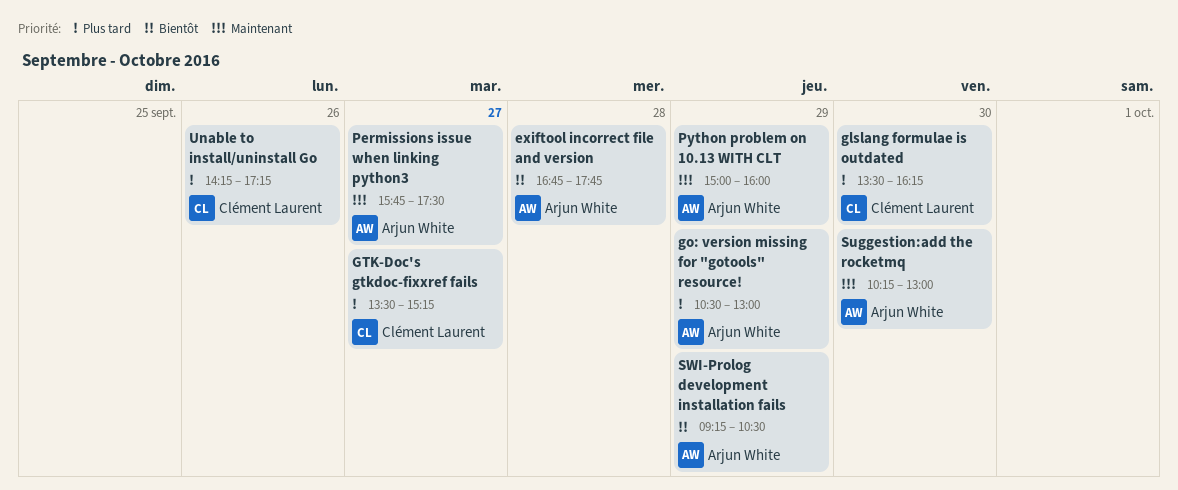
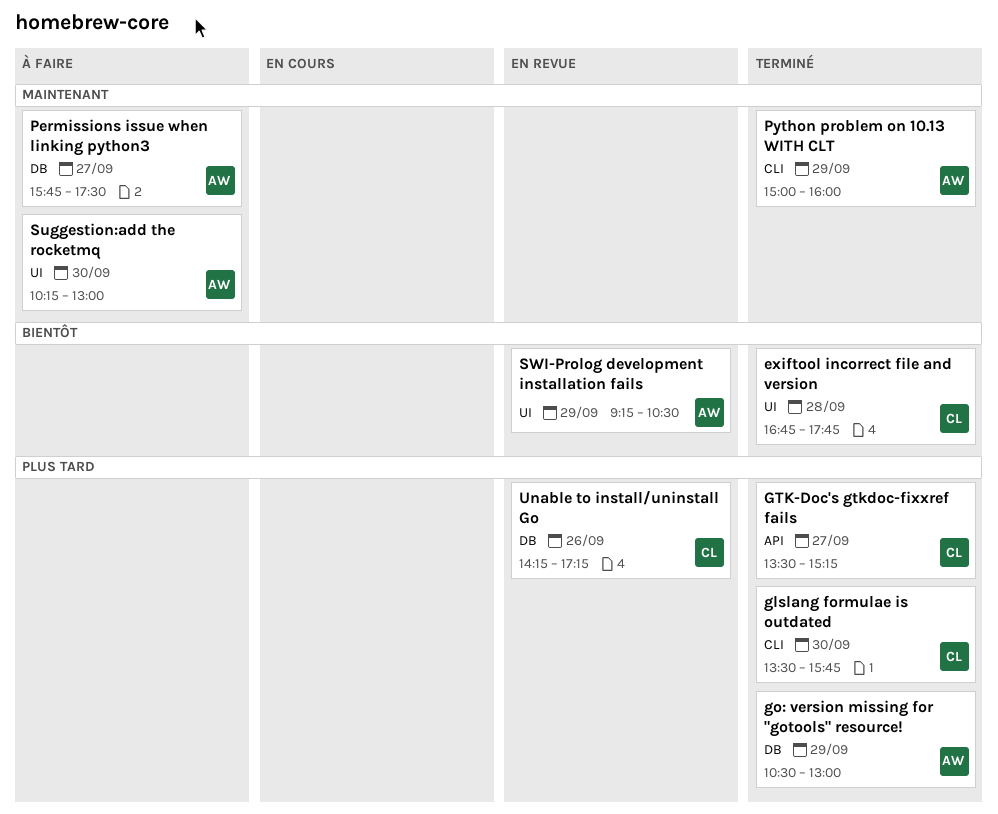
exiftool incorrect file and version, owner: Arjun White -> Clément Laurent
glslang formulae is outdated, ends: 16:15 -> 15:45

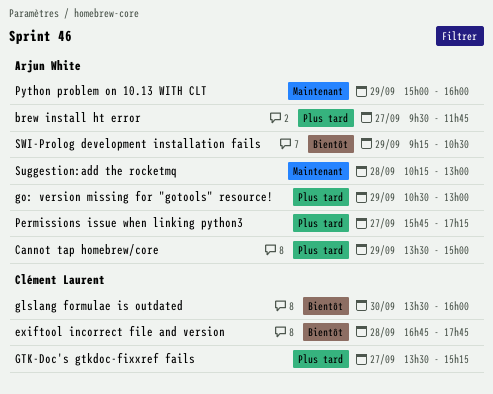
brew install ht error: none -> present
Cannot tap homebrew/core: none -> present
glslang formulae is outdated, priority: Plus tard -> Bientôt
glslang formulae is outdated, ends: 15:45 -> 16:00
Permissions issue when linking python3, priority: Maintenant -> Plus tard
Permissions issue when linking python3, ends: 17:30 -> 17:15
Suggestion:add the rocketmq, day: Sep 30 -> Sep 28
Unable to install/uninstall Go: present -> none

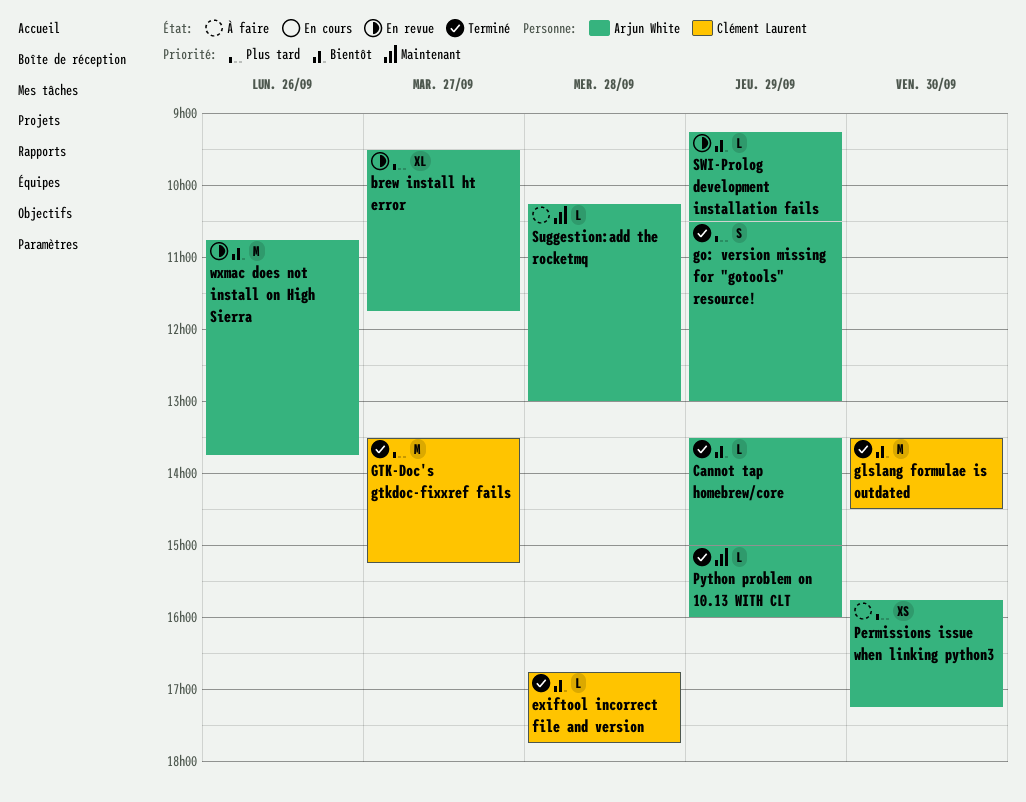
Cannot tap homebrew/core, priority: Plus tard -> Bientôt
glslang formulae is outdated, ends: 16:00 -> 14:30
Permissions issue when linking python3, day: Sep 27 -> Sep 30
wxmac does not install on High Sierra: none -> present

